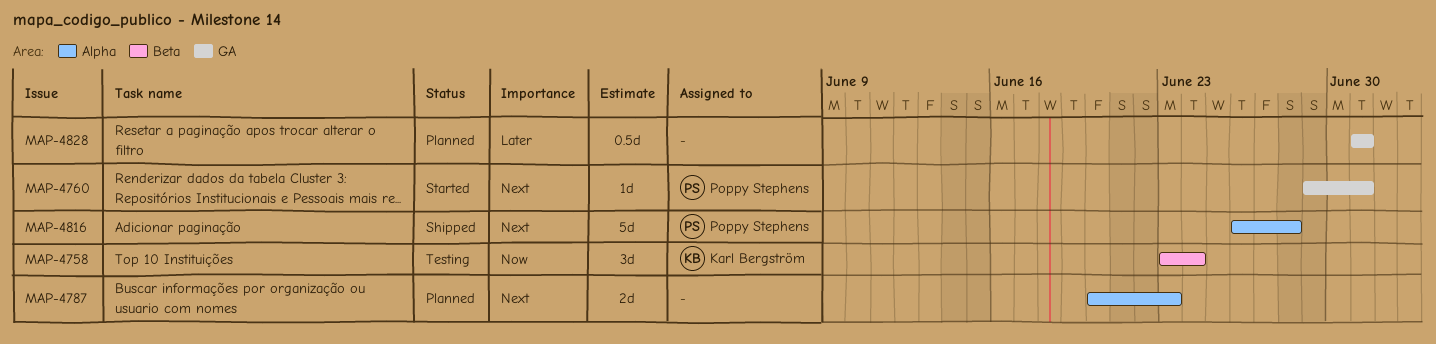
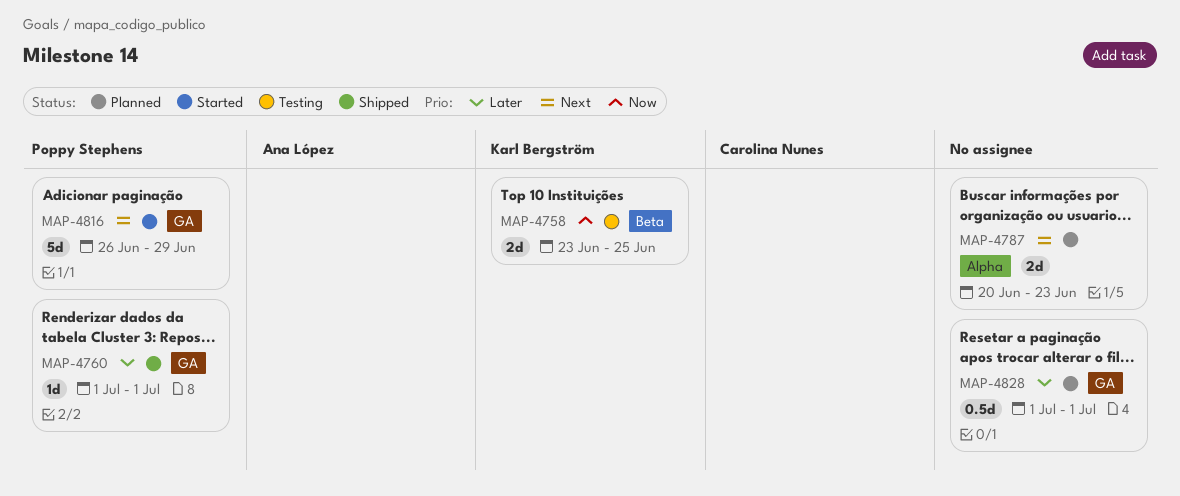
MAP-4758, estimate: 3d -> 2d
MAP-4758, due: Jun 24 -> Jun 25
MAP-4760, status: Started -> Shipped
MAP-4760, priority: Next -> Later
MAP-4760, start: Jun 29 -> Jul 1
MAP-4816, status: Shipped -> Started
MAP-4816, label: Alpha -> GA
MAP-4816, due: Jun 28 -> Jun 29

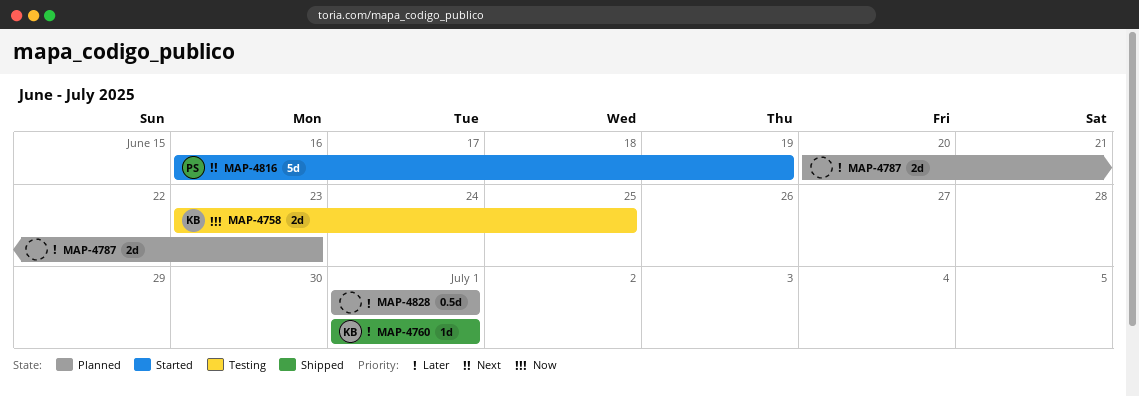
MAP-4760, owner: Poppy Stephens -> Karl Bergström
MAP-4787, priority: Next -> Later
MAP-4816, start: Jun 26 -> Jun 16
MAP-4816, due: Jun 29 -> Jun 19

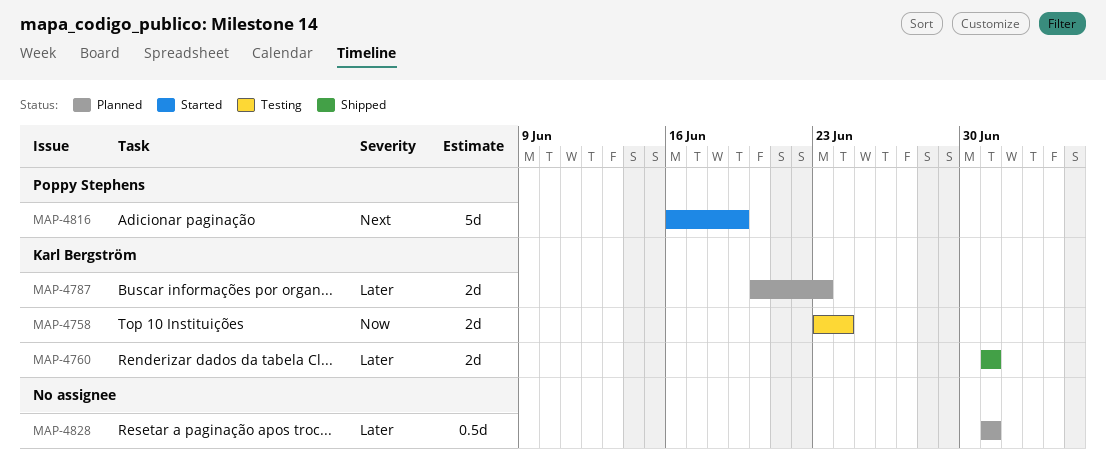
MAP-4758, due: Jun 25 -> Jun 24
MAP-4760, estimate: 1d -> 2d
MAP-4787, owner: none -> Karl Bergström

